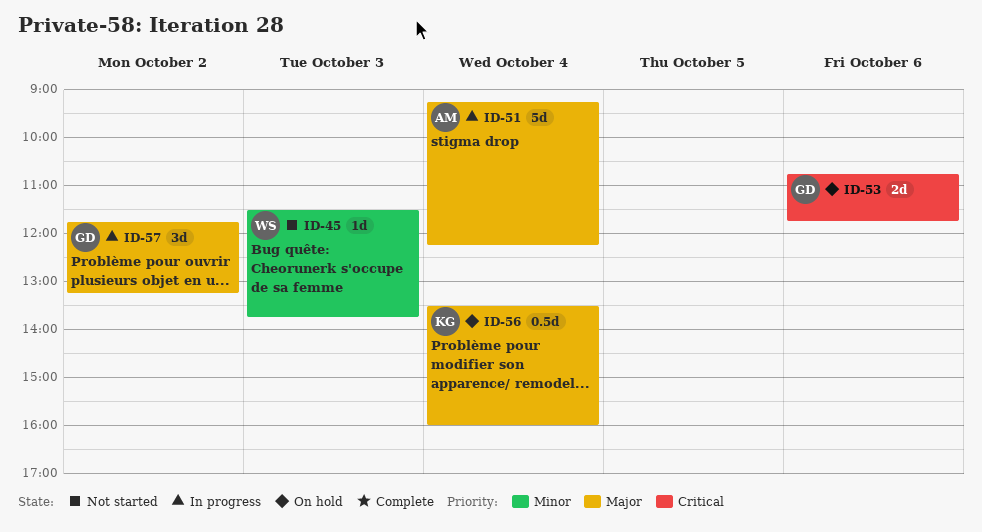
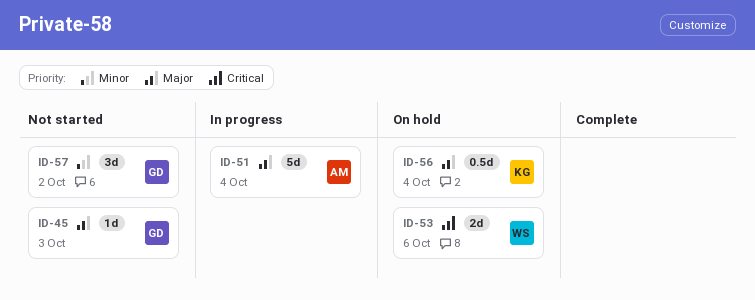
ID-45, owner: WS -> GD
ID-45, priority: Minor -> Major
ID-53, owner: GD -> WS
ID-57, status: In progress -> Not started
ID-57, priority: Major -> Minor

